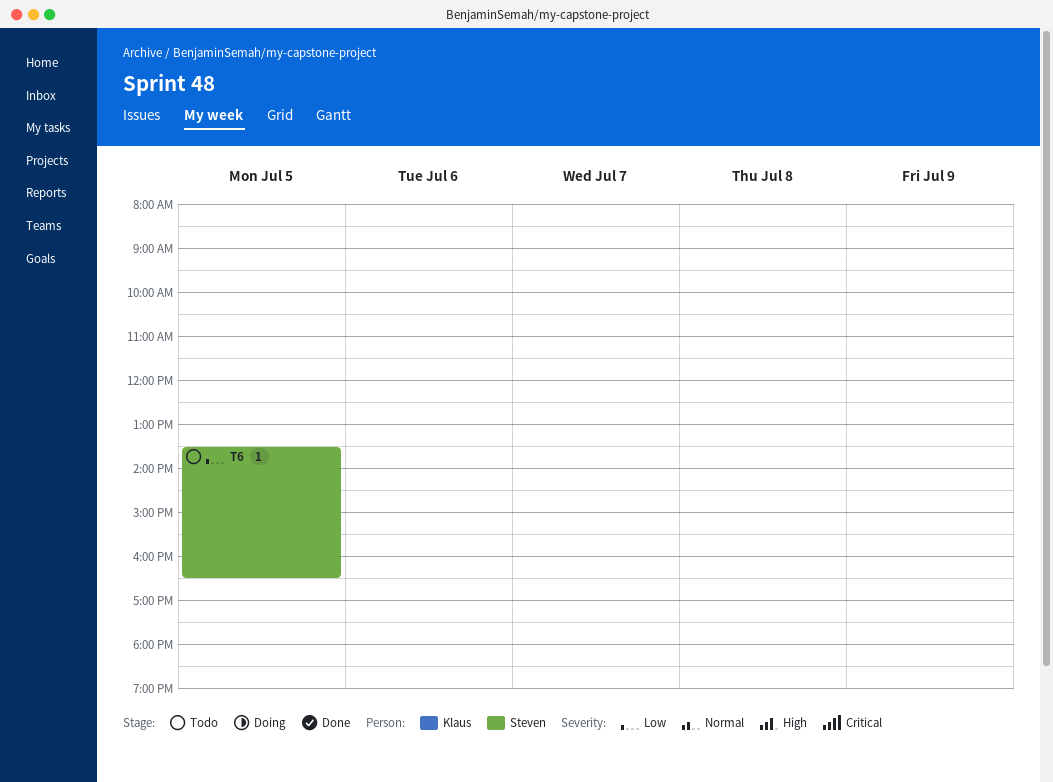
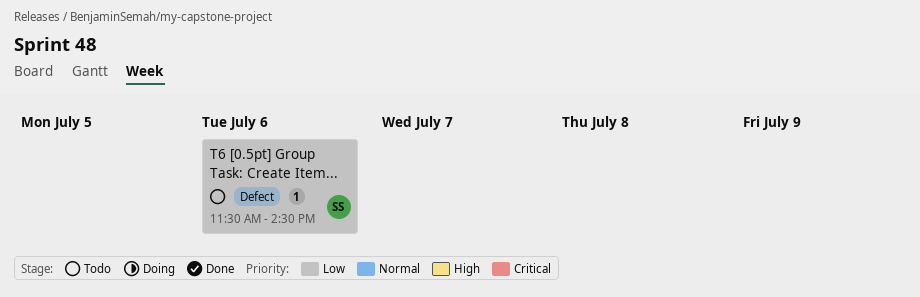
T6, day: Jul 5 -> Jul 6
T6, begins: 13:30 -> 11:30
T6, ends: 16:30 -> 14:30

